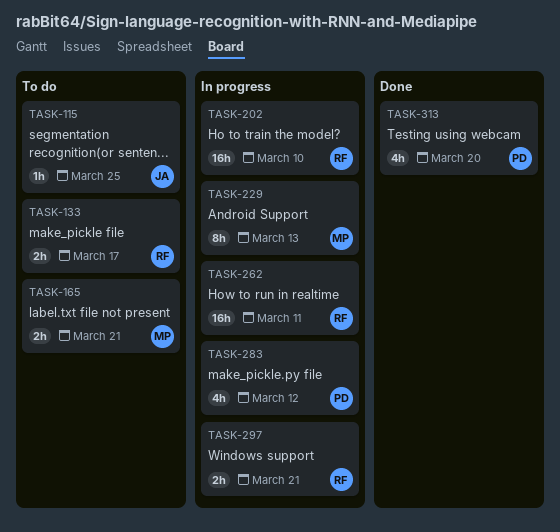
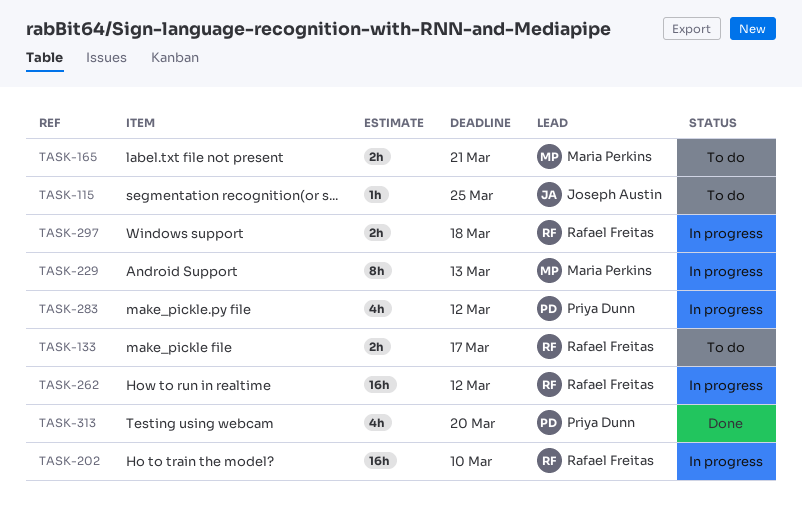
TASK-262, due: Mar 11 -> Mar 12
TASK-297, due: Mar 21 -> Mar 18

